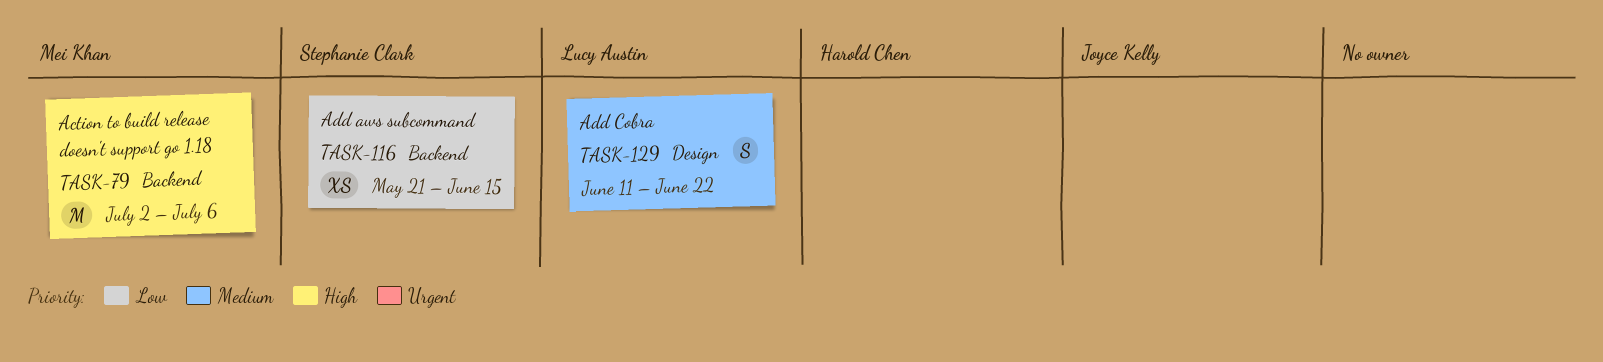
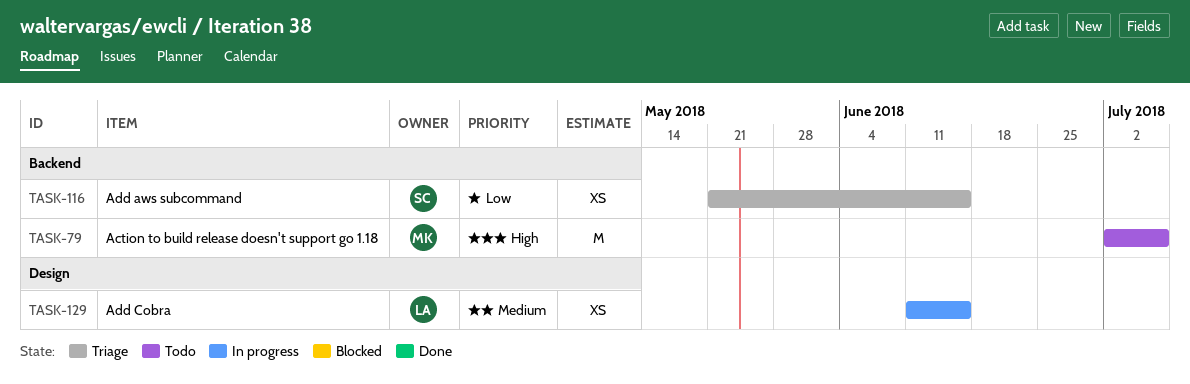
TASK-129, estimate: S -> XS
TASK-129, due: Jun 22 -> Jun 15

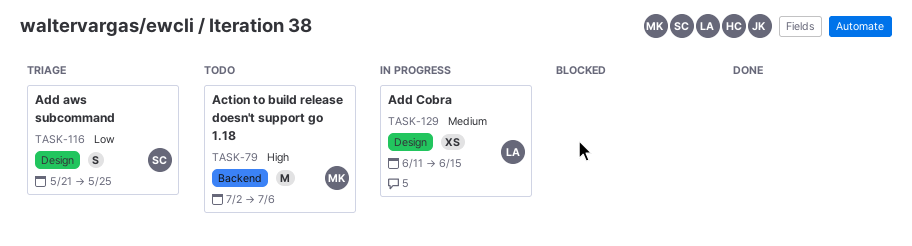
TASK-116, label: Backend -> Design
TASK-116, estimate: XS -> S
TASK-116, due: Jun 15 -> May 25

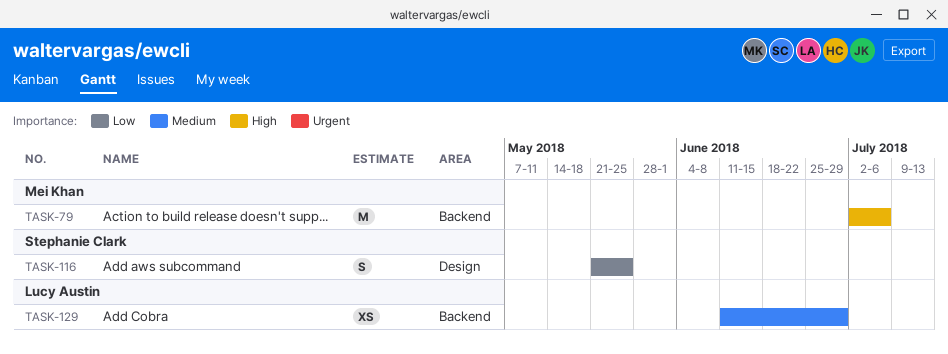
TASK-129, label: Design -> Backend
TASK-129, due: Jun 15 -> Jun 29

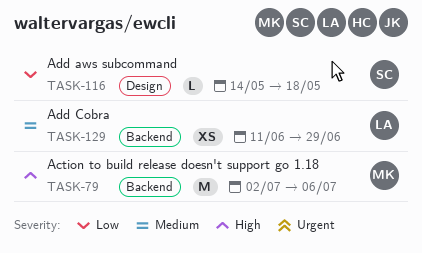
TASK-116, estimate: S -> L
TASK-116, start: May 21 -> May 14
TASK-116, due: May 25 -> May 18

